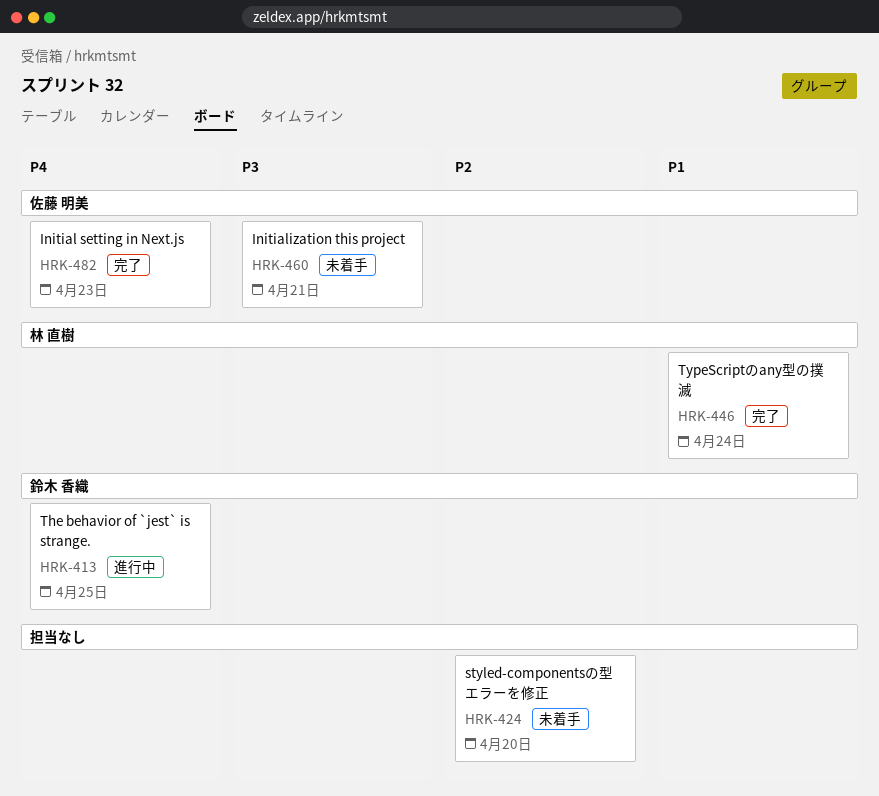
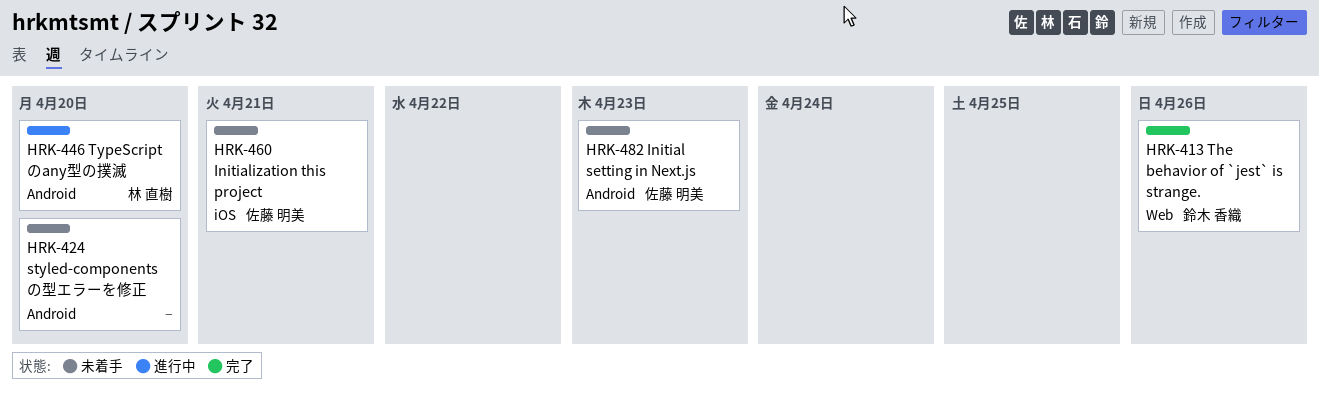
HRK-413, status: 進行中 -> 完了
HRK-413, due: Apr 25 -> Apr 26
HRK-446, status: 完了 -> 進行中
HRK-446, due: Apr 24 -> Apr 20
HRK-482, status: 完了 -> 未着手

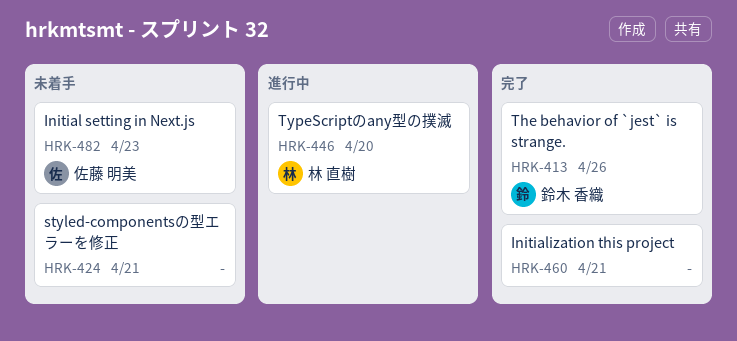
HRK-424, due: Apr 20 -> Apr 21
HRK-460, status: 未着手 -> 完了
HRK-460, owner: 佐藤 明美 -> none

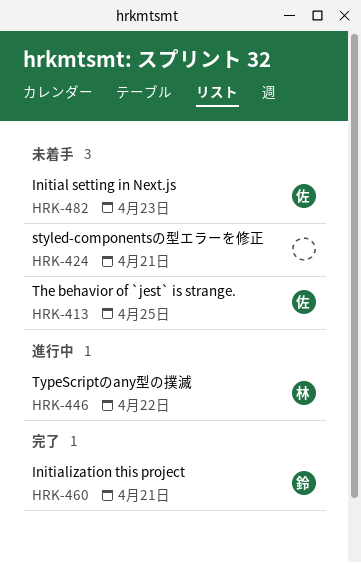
HRK-413, status: 完了 -> 未着手
HRK-413, owner: 鈴木 香織 -> 佐藤 明美
HRK-413, due: Apr 26 -> Apr 25
HRK-446, due: Apr 20 -> Apr 22
HRK-460, owner: none -> 鈴木 香織

